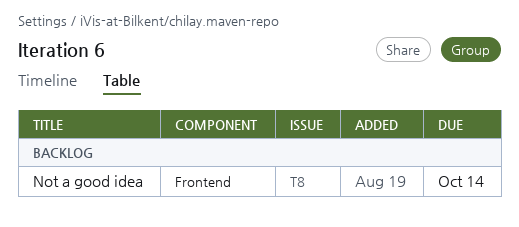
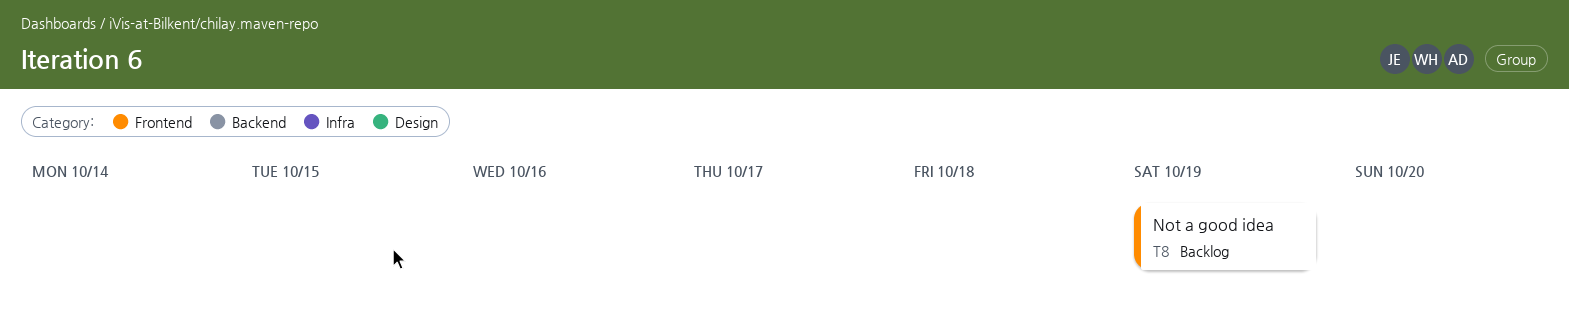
T8, due: Oct 14 -> Oct 19

